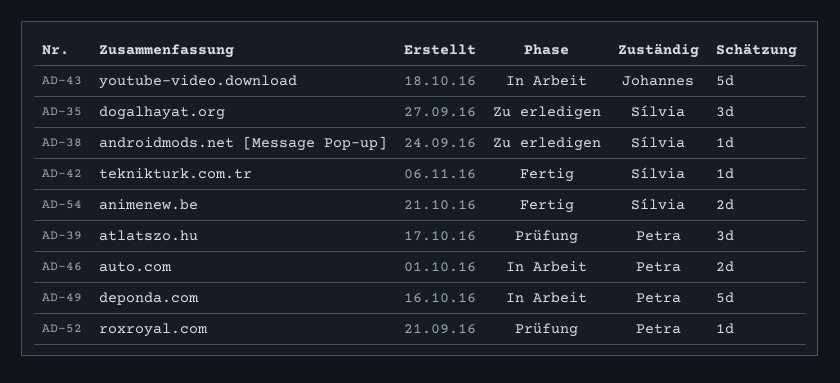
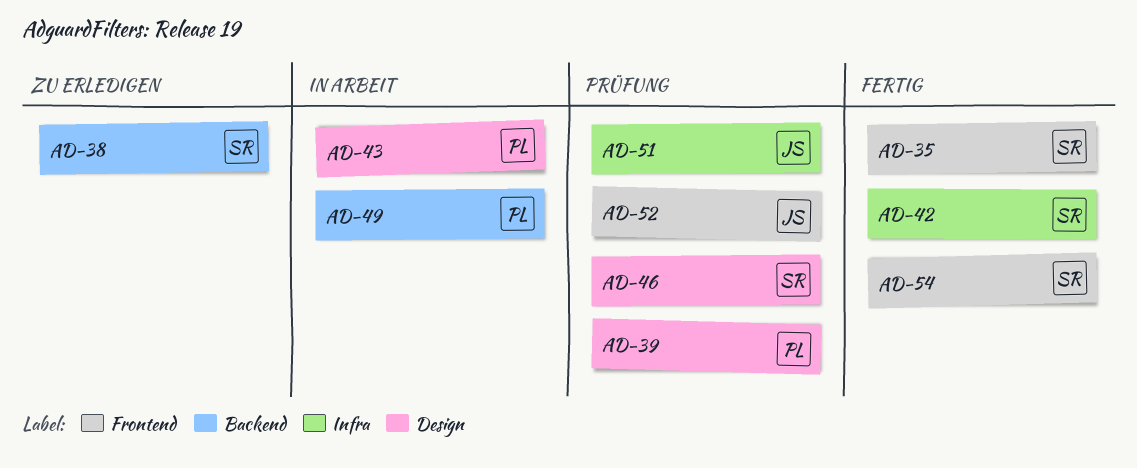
AD-35, status: Zu erledigen -> Fertig
AD-43, owner: Johannes -> Petra
AD-46, status: In Arbeit -> Prüfung
AD-46, owner: Petra -> Sílvia
AD-51: none -> present
AD-52, owner: Petra -> Johannes

